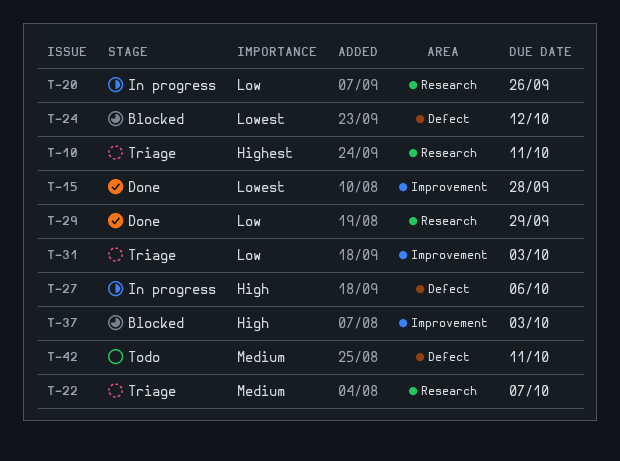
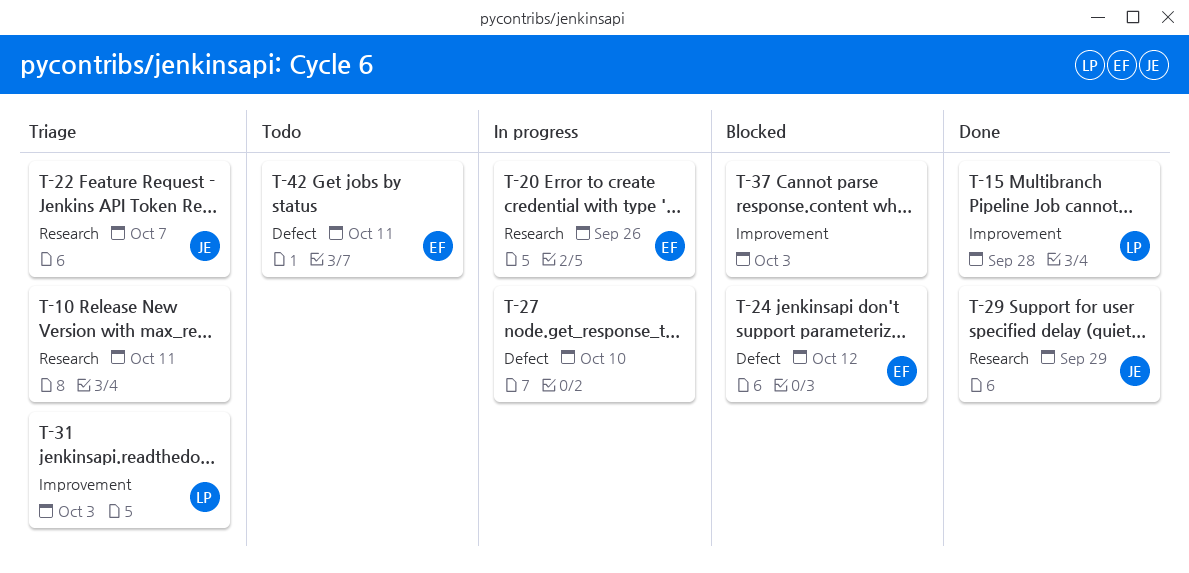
T-27, due: Oct 6 -> Oct 10

